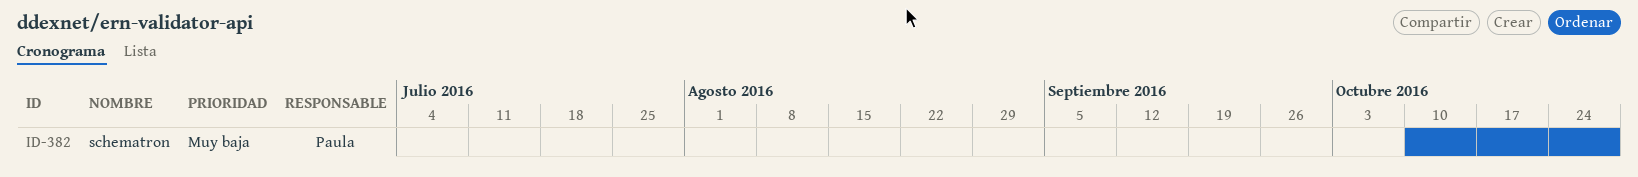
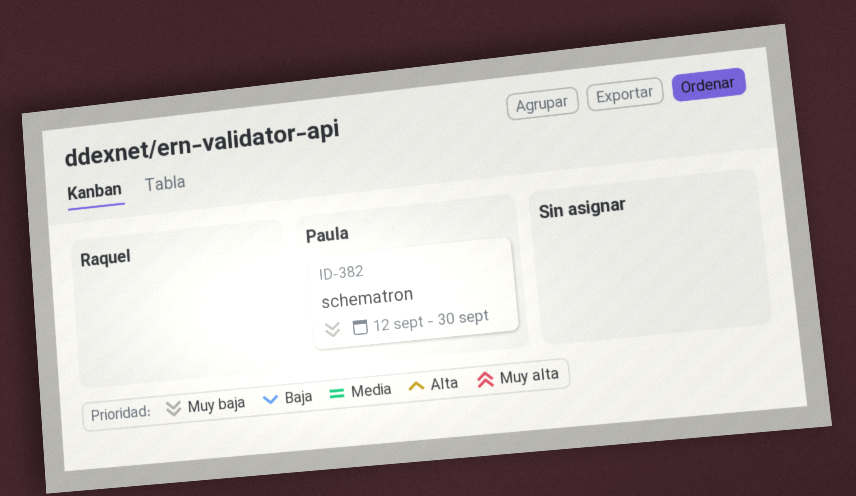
ID-382, start: Oct 10 -> Sep 12
ID-382, due: Oct 28 -> Sep 30

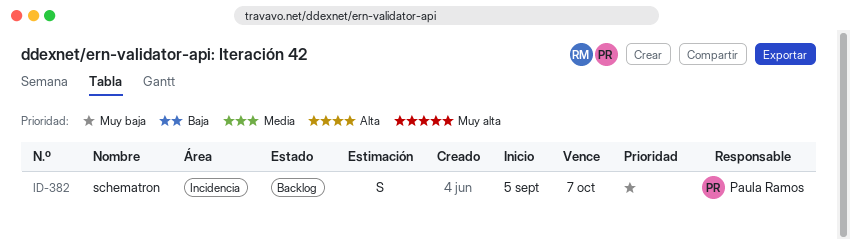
ID-382, start: Sep 12 -> Sep 5
ID-382, due: Sep 30 -> Oct 7

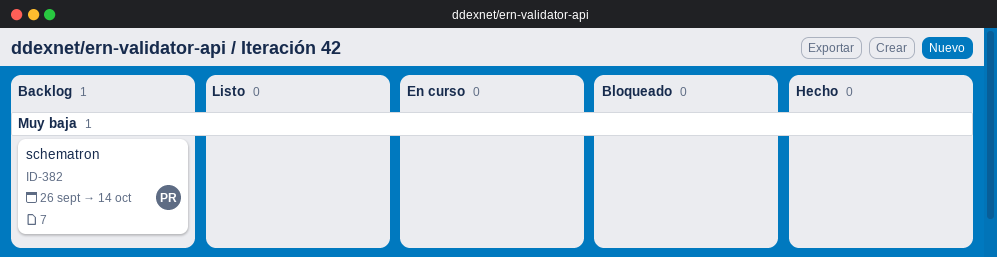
ID-382, start: Sep 5 -> Sep 26
ID-382, due: Oct 7 -> Oct 14

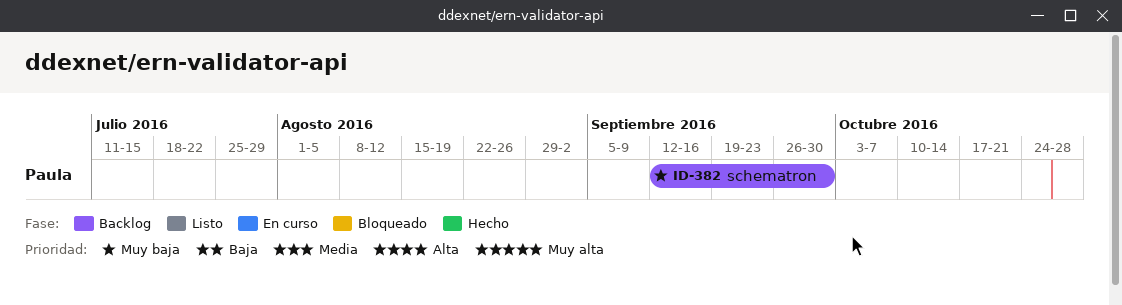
ID-382, start: Sep 26 -> Sep 12
ID-382, due: Oct 14 -> Sep 30

